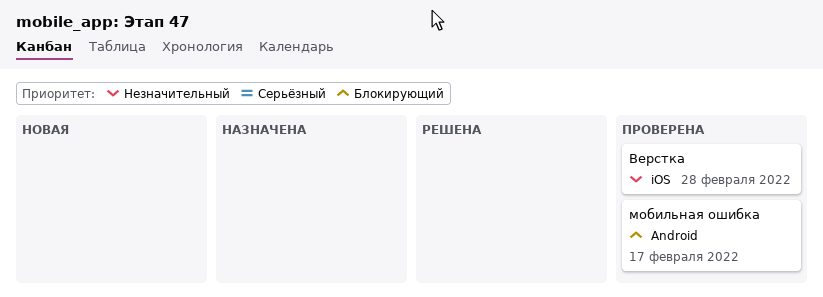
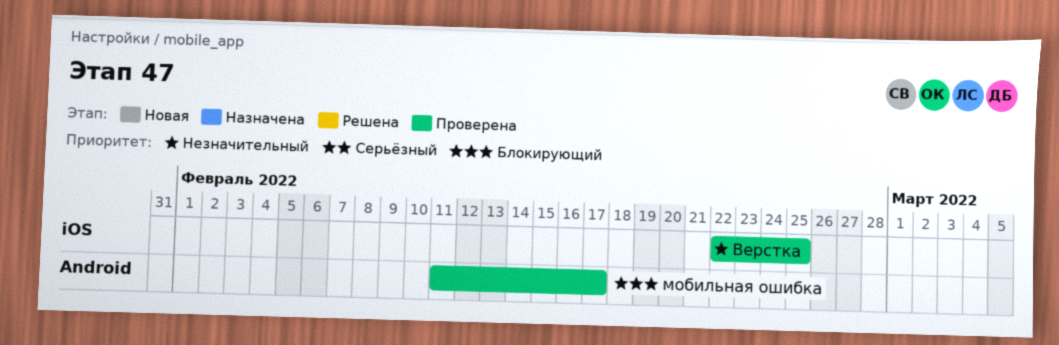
Верстка, due: Feb 28 -> Feb 25

